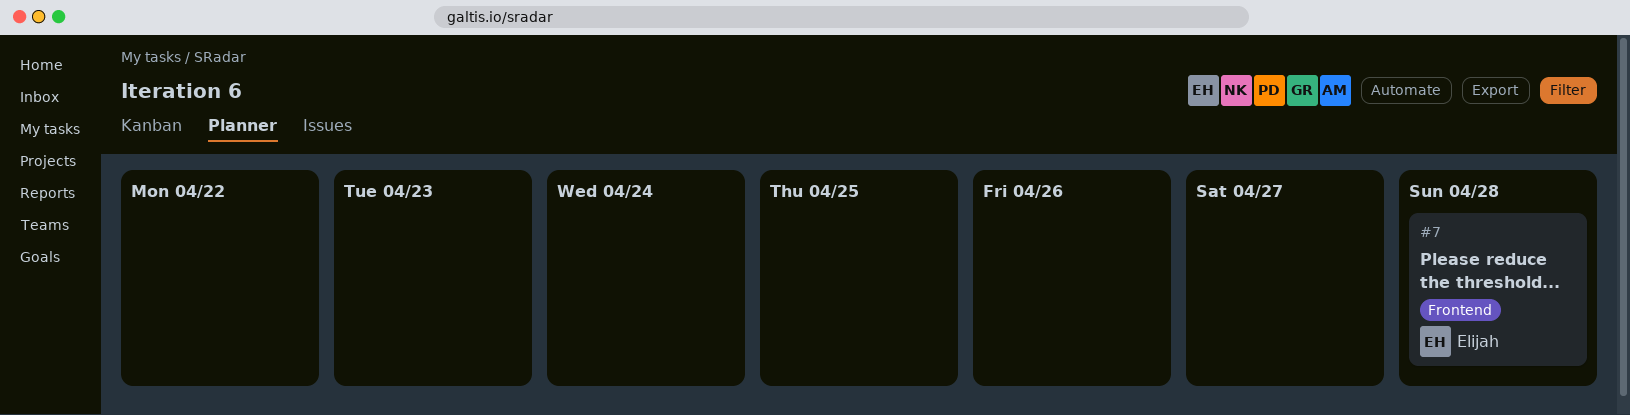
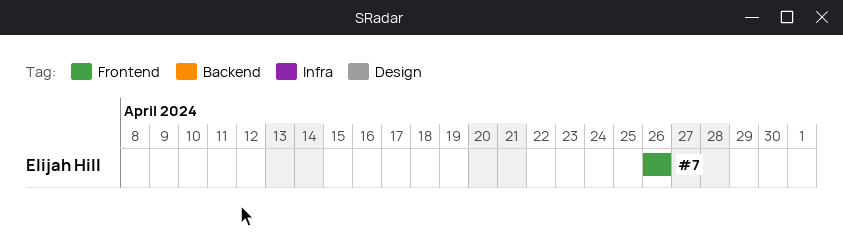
#7, due: Apr 28 -> Apr 26

